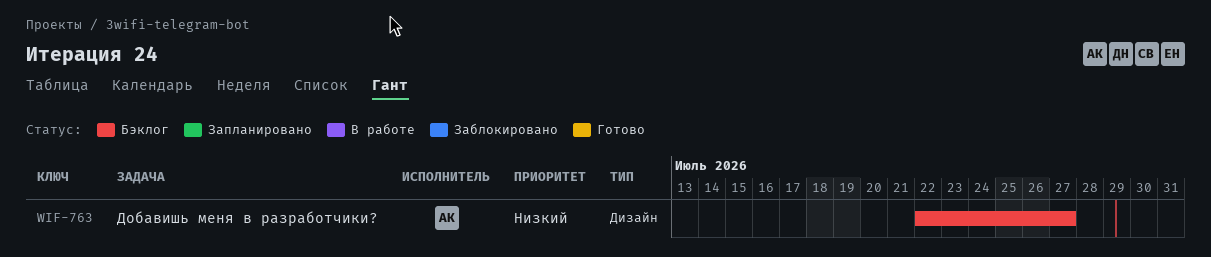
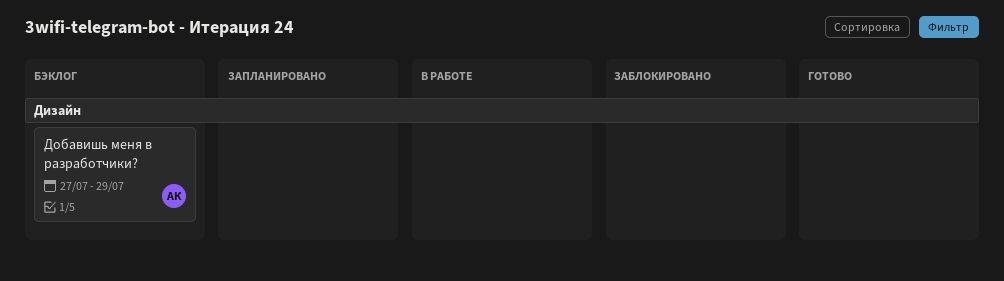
Добавишь меня в разработчики?, start: Jul 22 -> Jul 27
Добавишь меня в разработчики?, due: Jul 27 -> Jul 29

